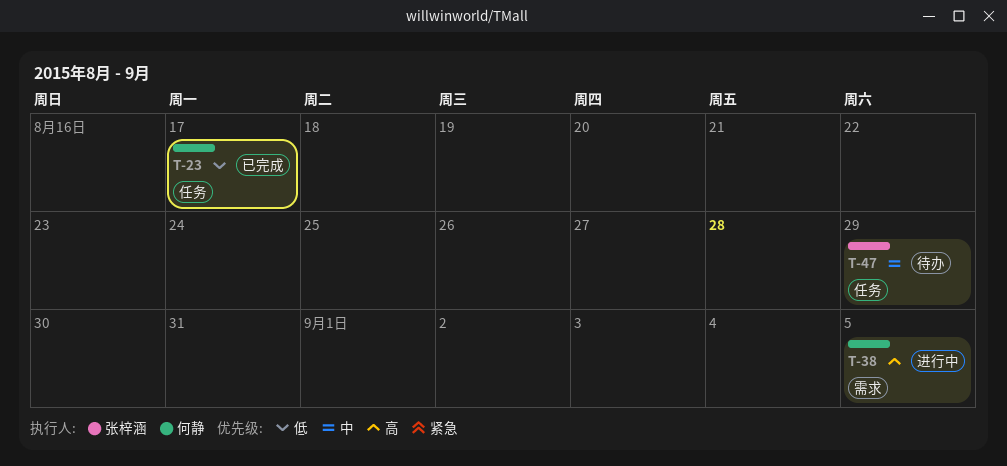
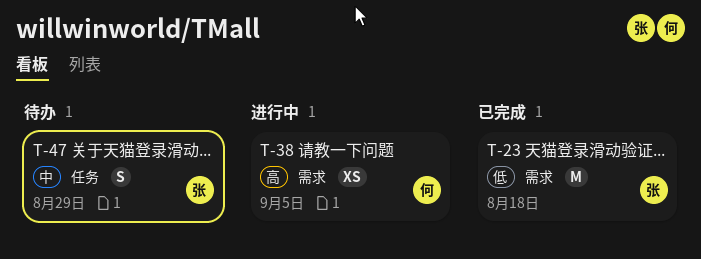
T-23, owner: 何静 -> 张梓涵
T-23, label: 任务 -> 需求
T-23, due: Aug 17 -> Aug 18

